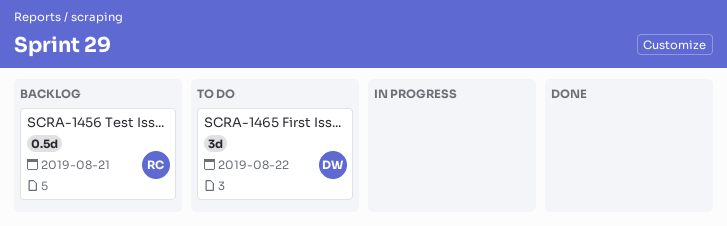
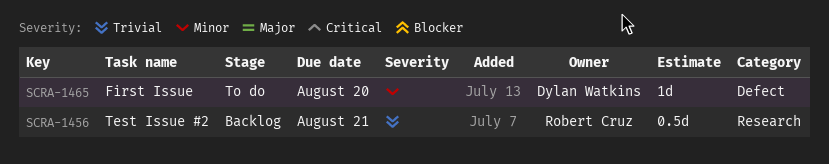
SCRA-1465, estimate: 3d -> 1d
SCRA-1465, due: Aug 22 -> Aug 20

